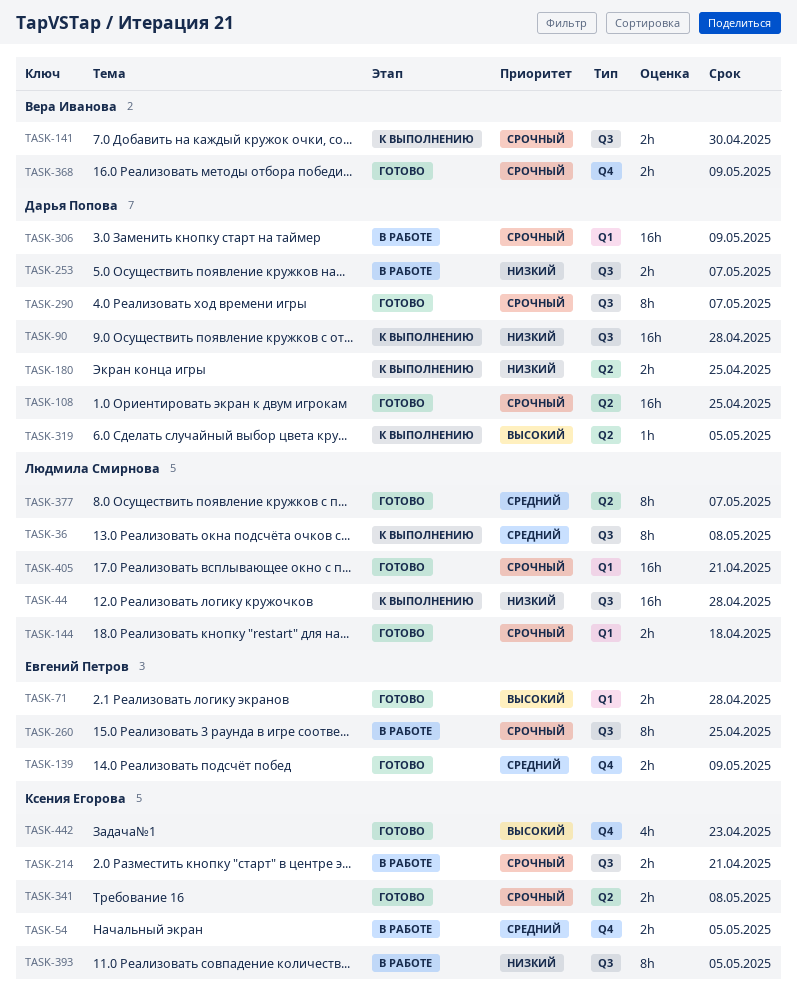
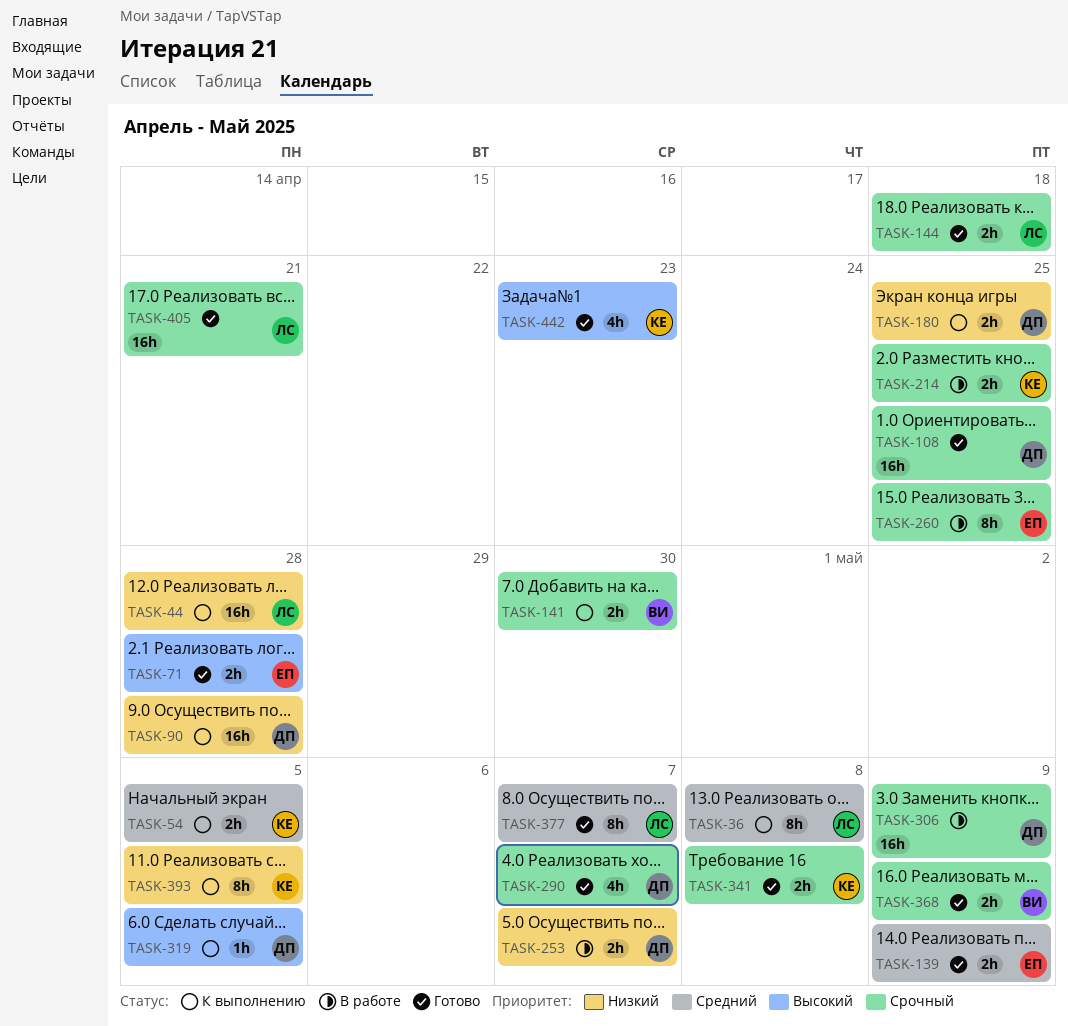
TASK-54, status: В работе -> К выполнению
TASK-214, due: Apr 21 -> Apr 25
TASK-290, estimate: 8h -> 4h
TASK-393, status: В работе -> К выполнению

